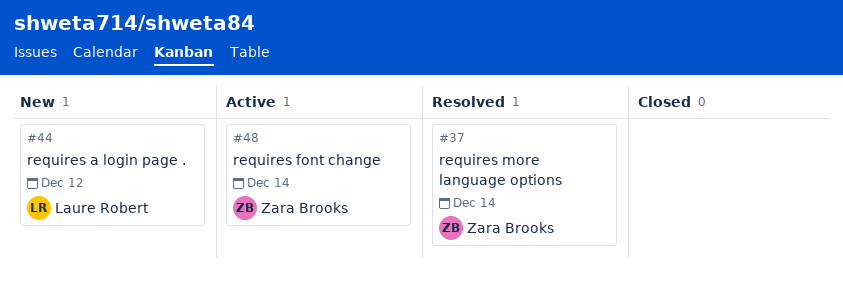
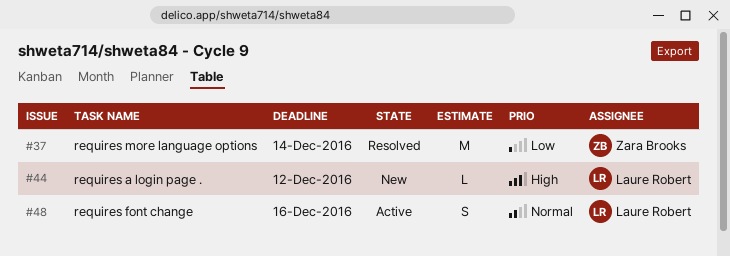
#48, owner: Zara Brooks -> Laure Robert
#48, due: Dec 14 -> Dec 16

